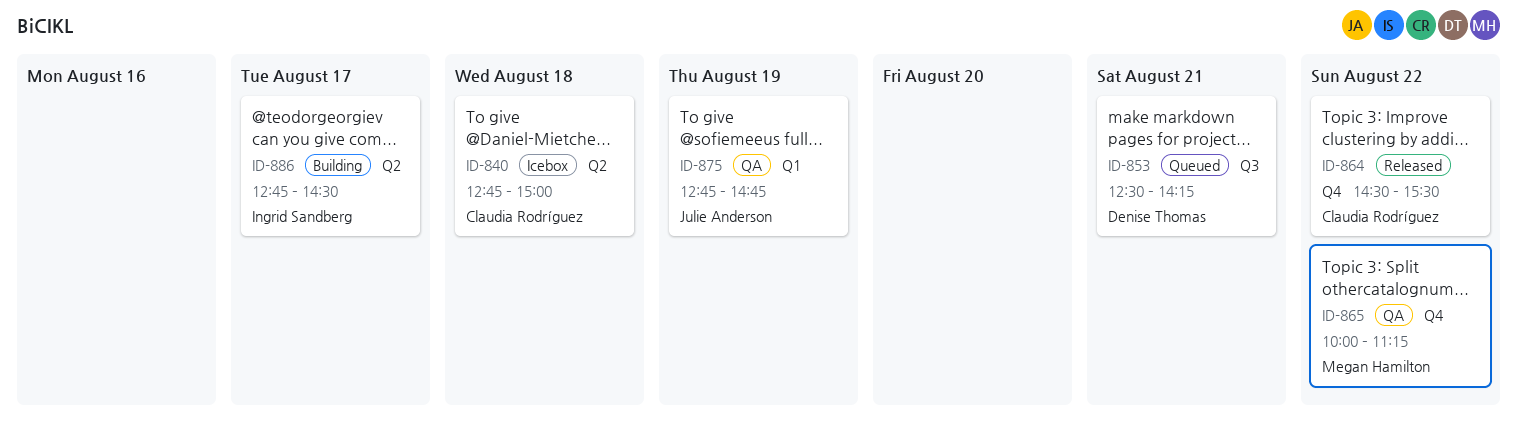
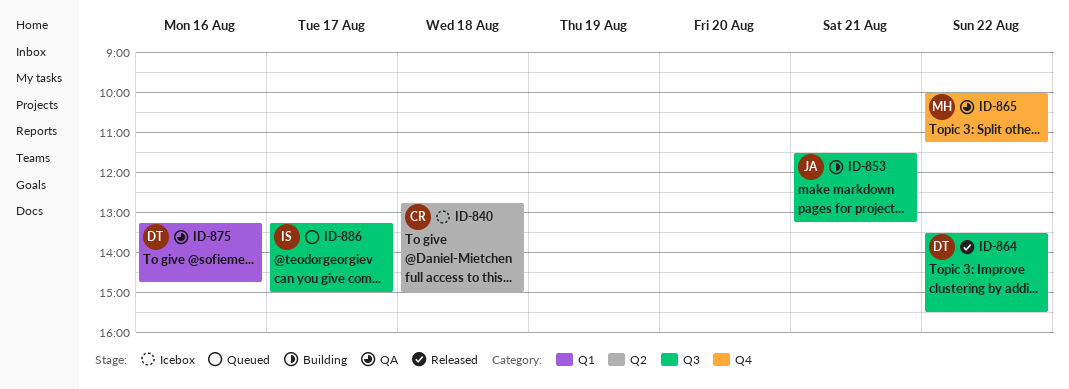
ID-853, status: Queued -> Building
ID-853, owner: Denise Thomas -> Julie Anderson
ID-853, begins: 12:30 -> 11:30
ID-853, ends: 14:15 -> 13:15
ID-864, owner: Claudia Rodríguez -> Denise Thomas
ID-864, label: Q4 -> Q3
ID-864, begins: 14:30 -> 13:30
ID-875, owner: Julie Anderson -> Denise Thomas
ID-875, day: Aug 19 -> Aug 16
ID-875, begins: 12:45 -> 13:15
ID-886, status: Building -> Queued
ID-886, label: Q2 -> Q3
ID-886, begins: 12:45 -> 13:15
ID-886, ends: 14:30 -> 15:00

